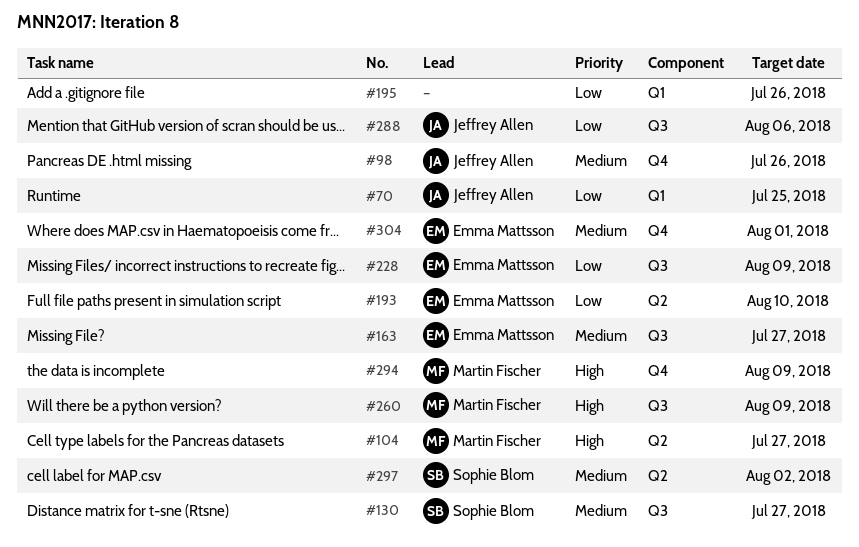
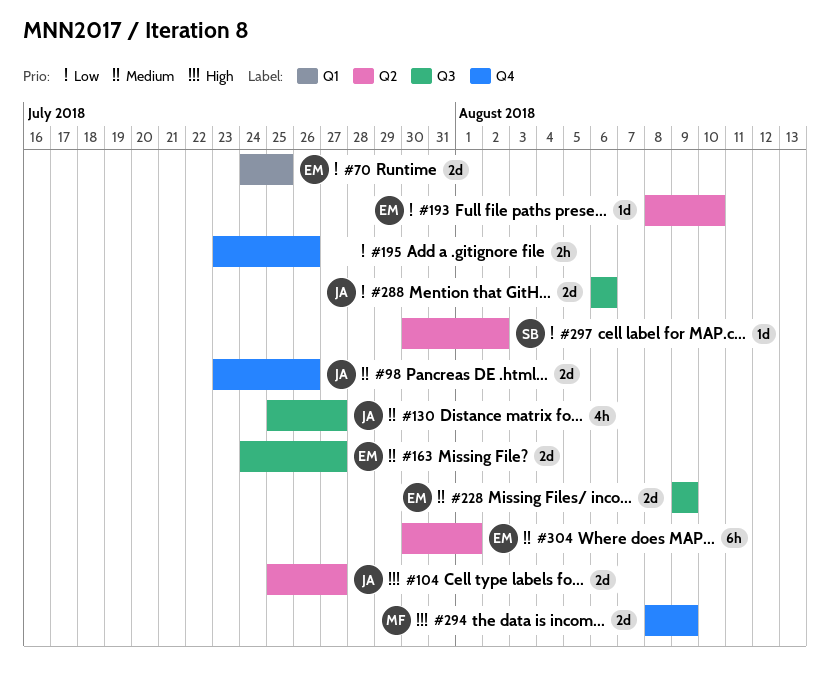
#70, owner: Jeffrey Allen -> Emma Mattsson
#104, owner: Martin Fischer -> Jeffrey Allen
#130, owner: Sophie Blom -> Jeffrey Allen
#195, label: Q1 -> Q4
#228, priority: Low -> Medium
#260: present -> none
#297, priority: Medium -> Low
#304, label: Q4 -> Q2

